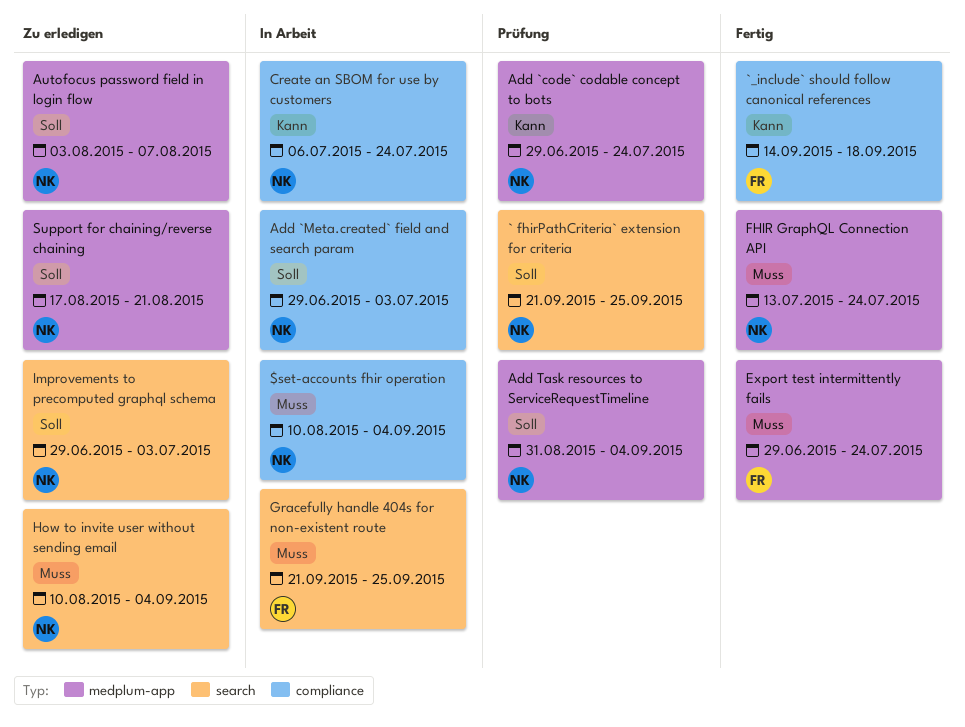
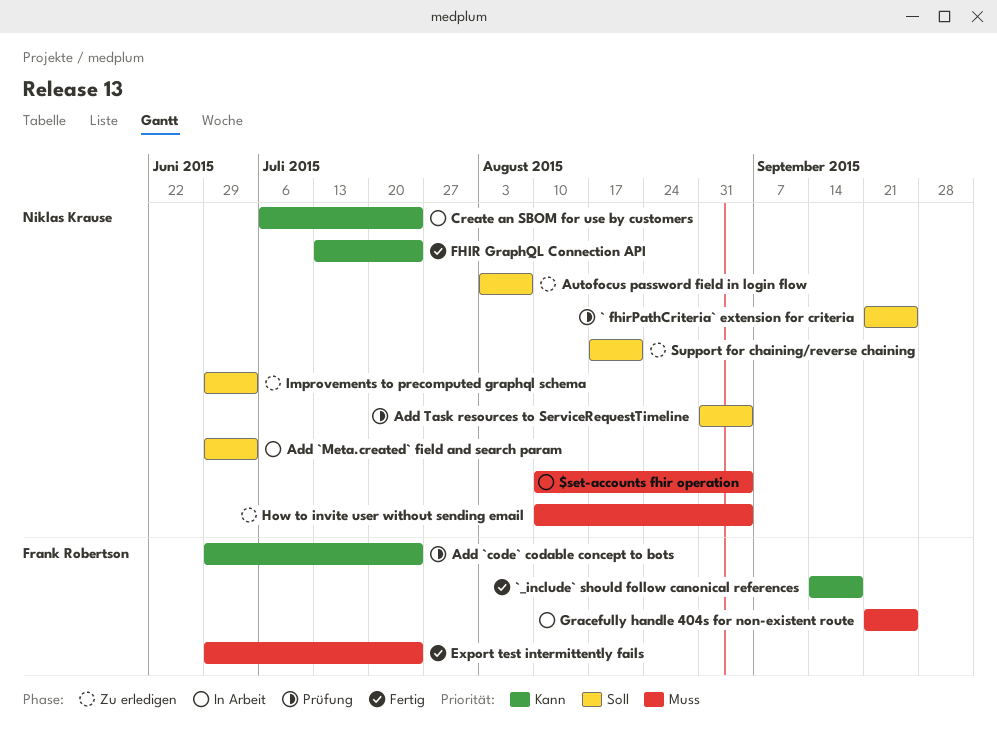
Add `code` codable concept to bots, owner: Niklas Krause -> Frank Robertson
FHIR GraphQL Connection API, priority: Muss -> Kann

